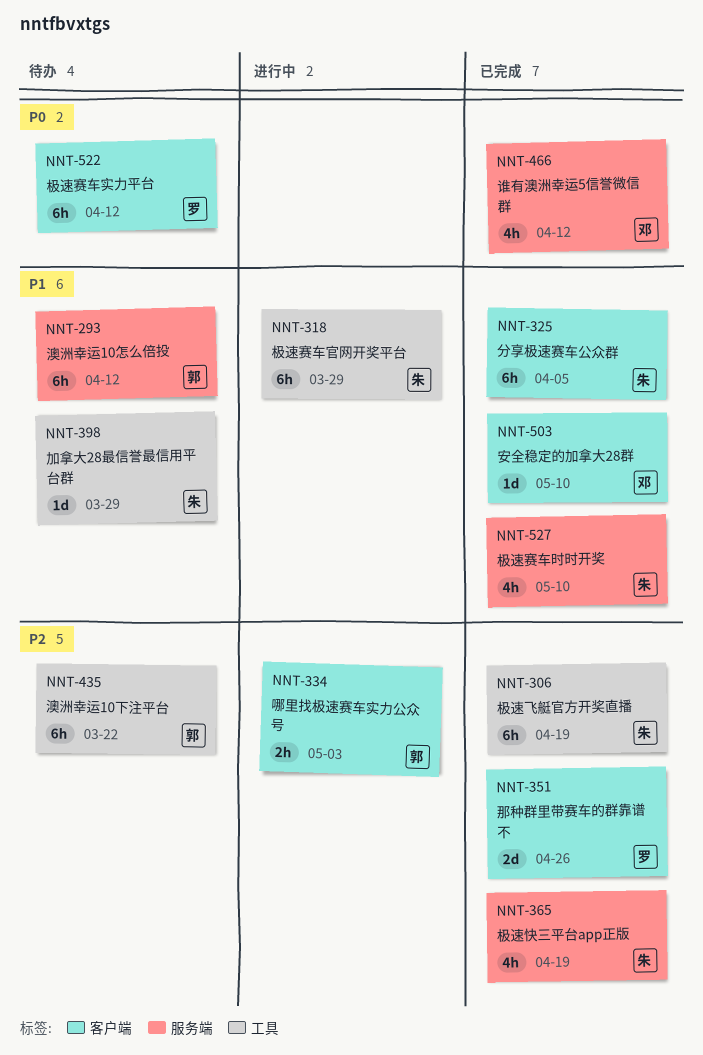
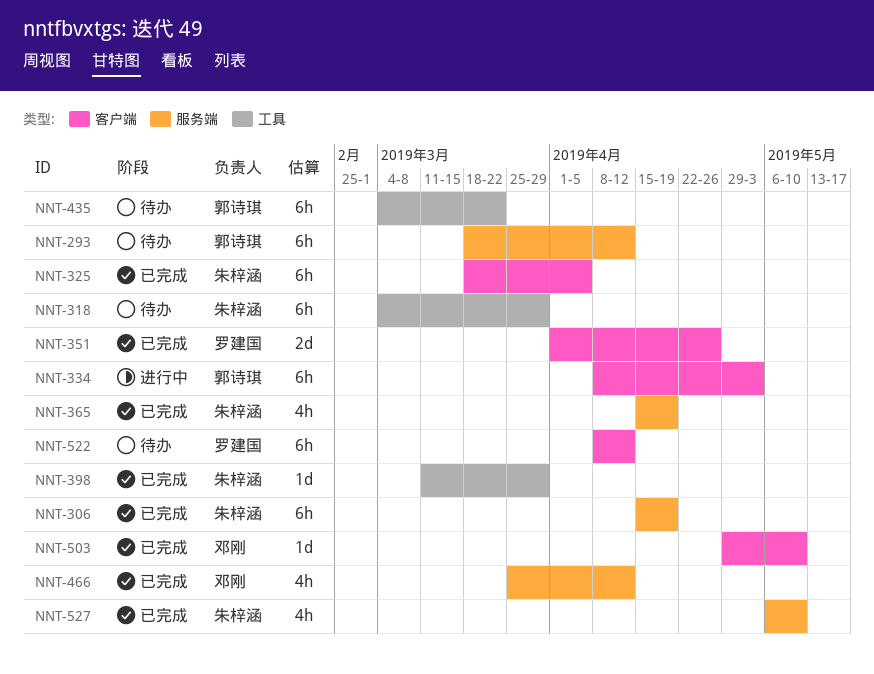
NNT-306, label: 工具 -> 服务端
NNT-318, status: 进行中 -> 待办
NNT-334, estimate: 2h -> 6h
NNT-398, status: 待办 -> 已完成

